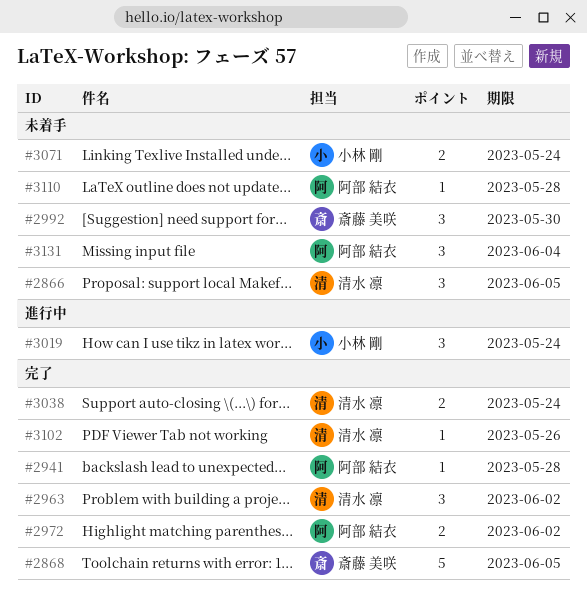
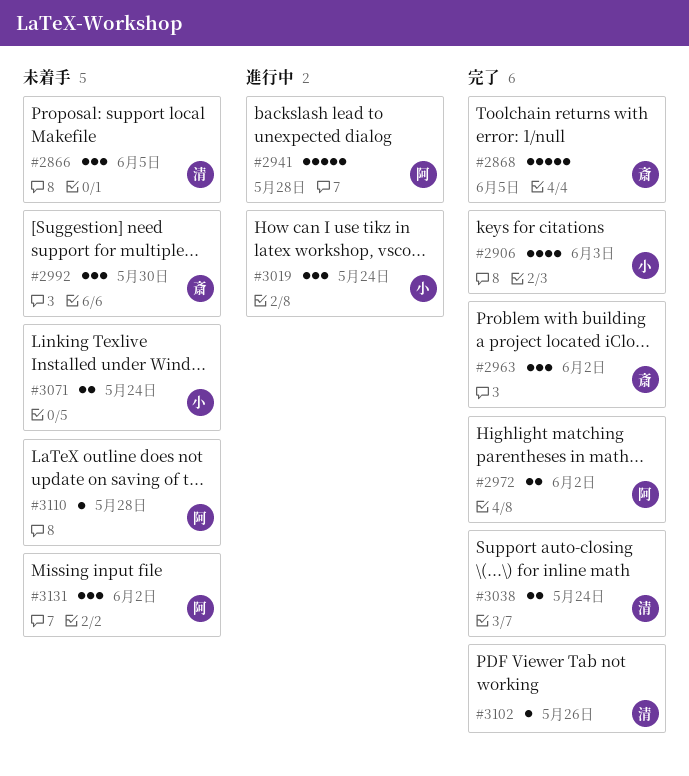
#2906: none -> present
#2941, status: 完了 -> 進行中
#2941, estimate: 1 -> 5
#2963, owner: 清水 凛 -> 斎藤 美咲
#3131, due: Jun 4 -> Jun 2

